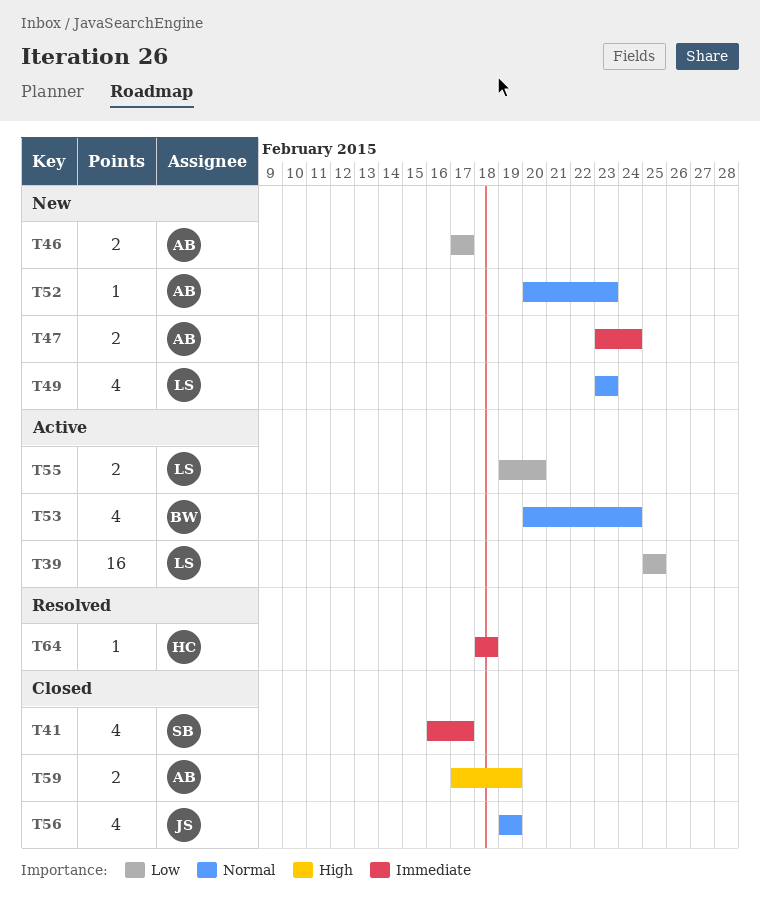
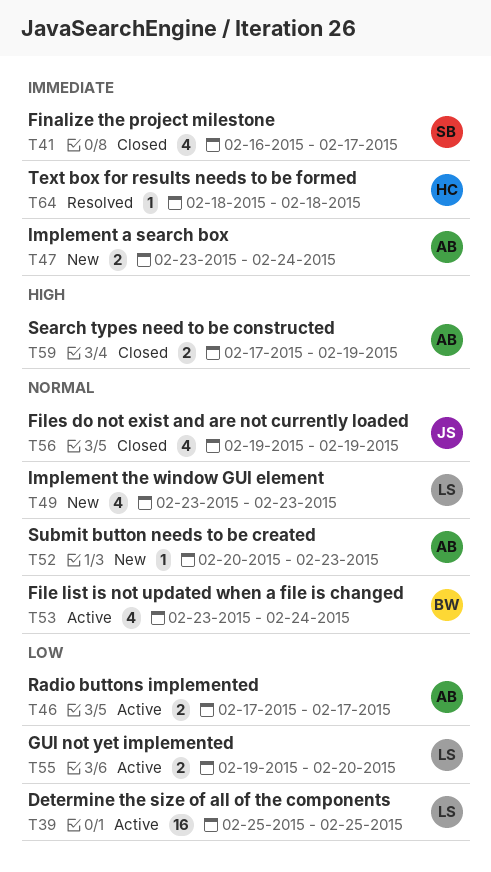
T46, status: New -> Active
T53, start: Feb 20 -> Feb 23

